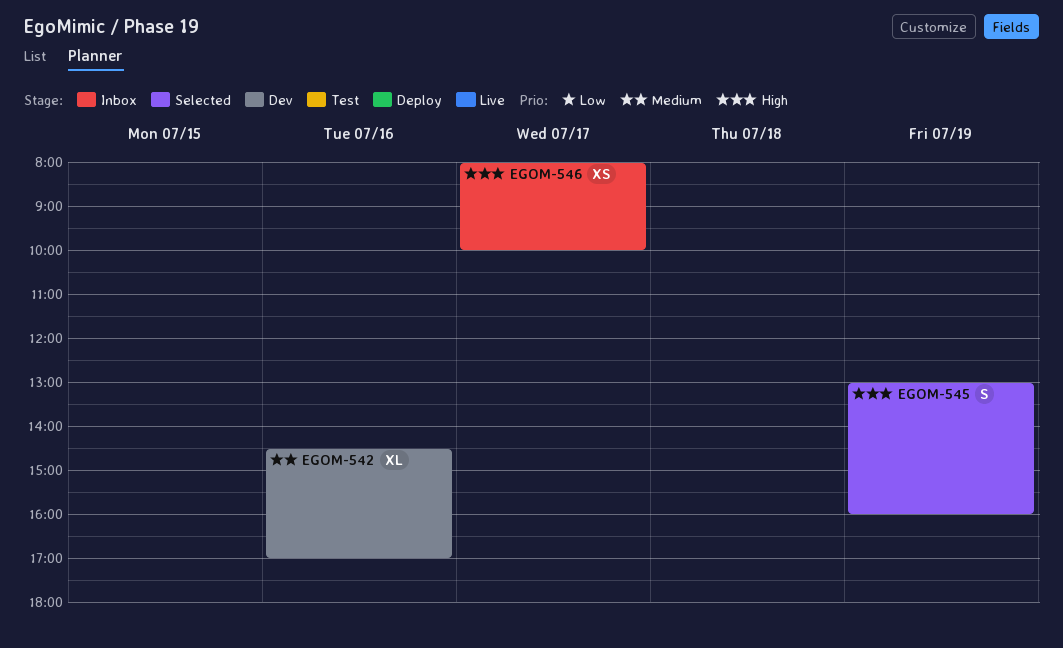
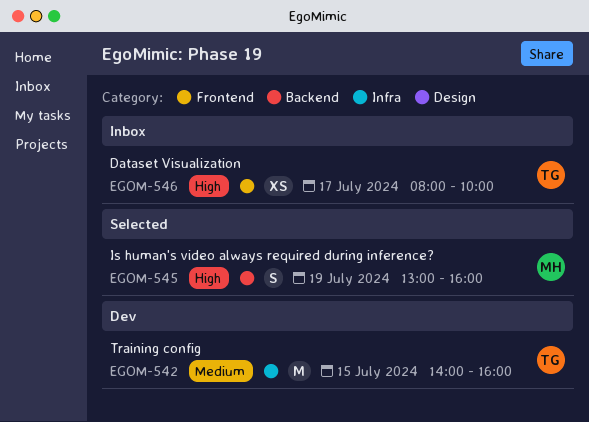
EGOM-542, estimate: XL -> M
EGOM-542, day: Jul 16 -> Jul 15
EGOM-542, begins: 14:30 -> 14:00
EGOM-542, ends: 17:00 -> 16:00

